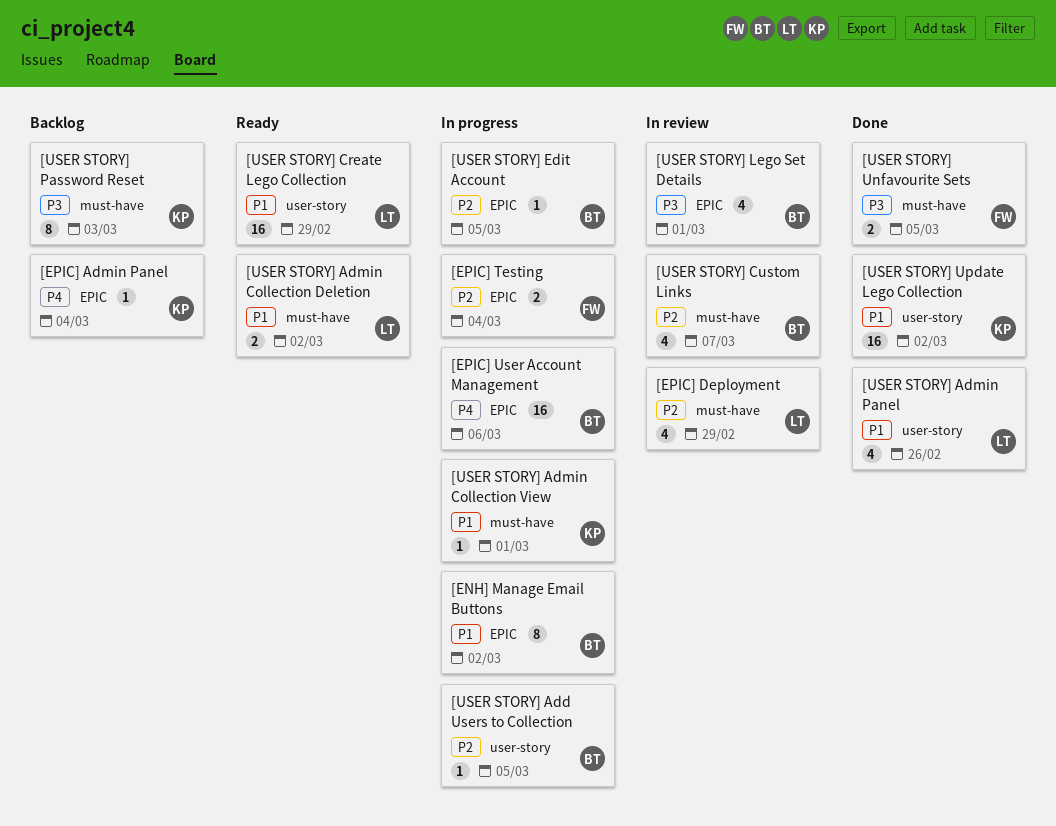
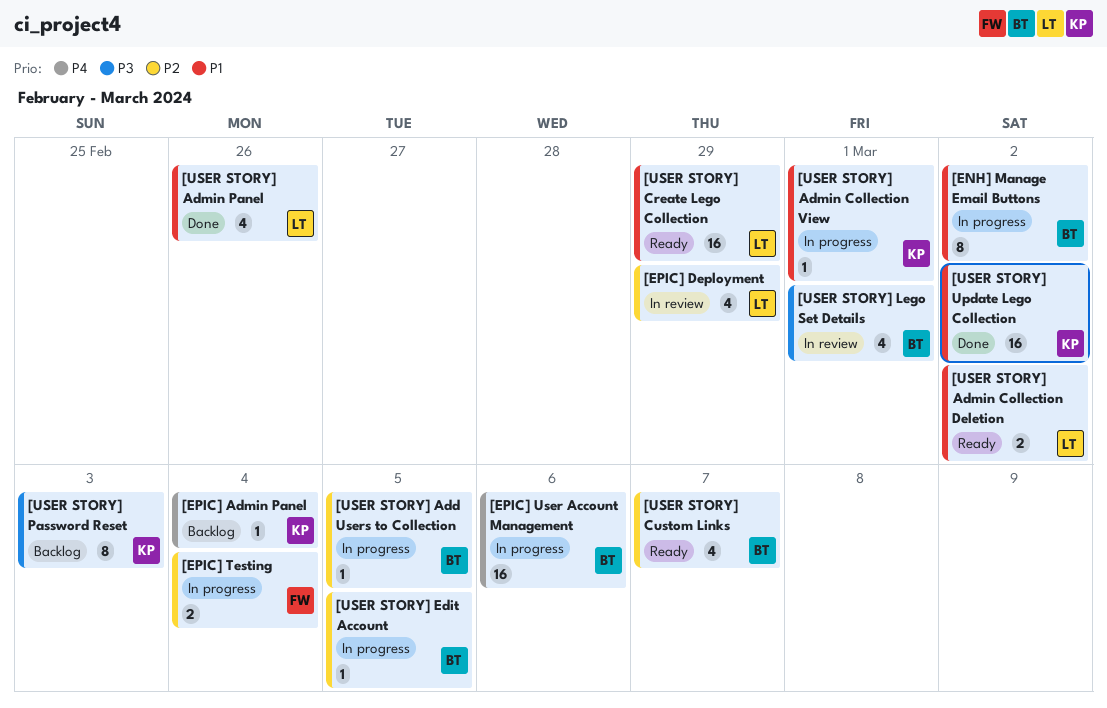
[USER STORY] Custom Links, status: In review -> Ready
[USER STORY] Unfavourite Sets: present -> none

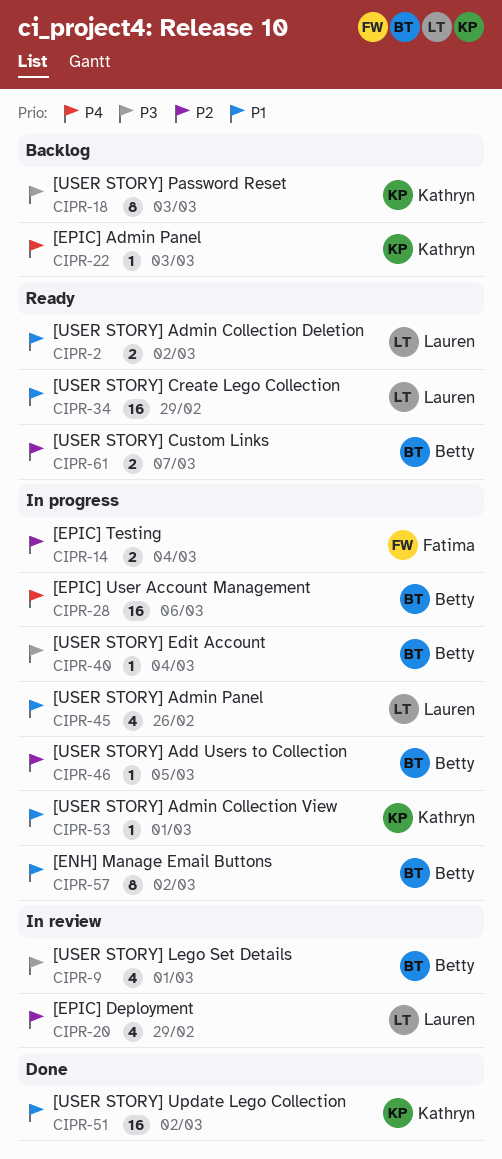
[EPIC] Admin Panel, due: Mar 4 -> Mar 3
[USER STORY] Admin Panel, status: Done -> In progress
[USER STORY] Custom Links, estimate: 4 -> 2
[USER STORY] Edit Account, priority: P2 -> P3
[USER STORY] Edit Account, due: Mar 5 -> Mar 4

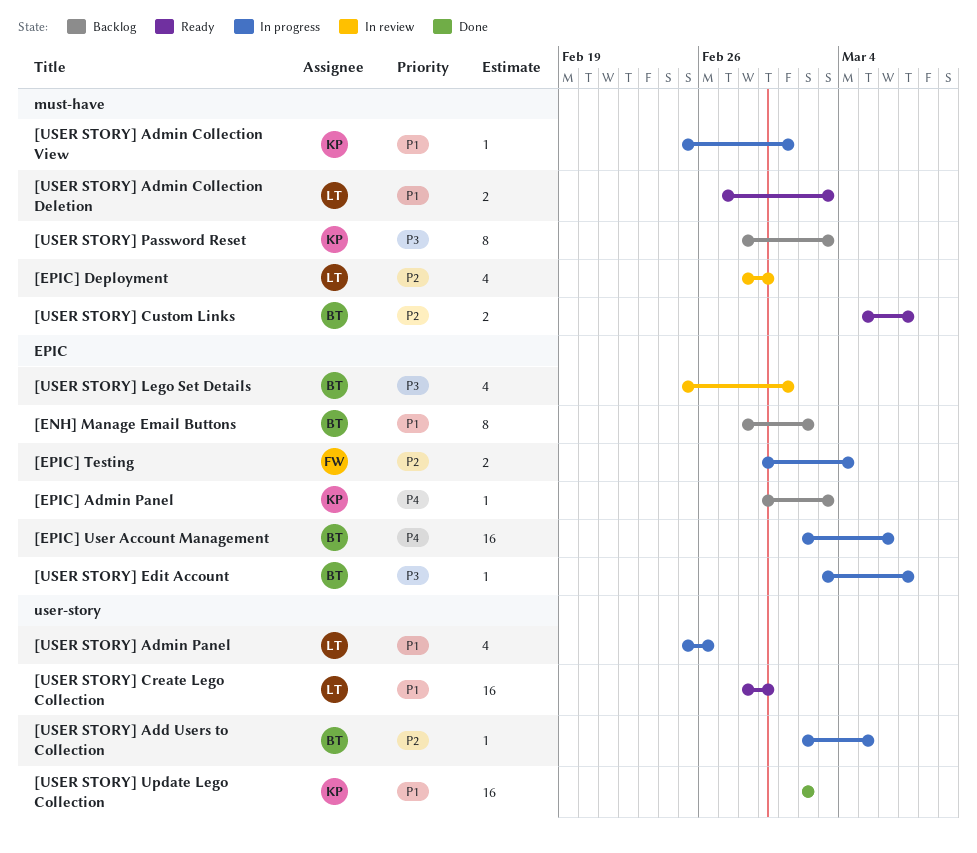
[ENH] Manage Email Buttons, status: In progress -> Backlog
[USER STORY] Admin Collection Deletion, due: Mar 2 -> Mar 3
[USER STORY] Edit Account, due: Mar 4 -> Mar 7

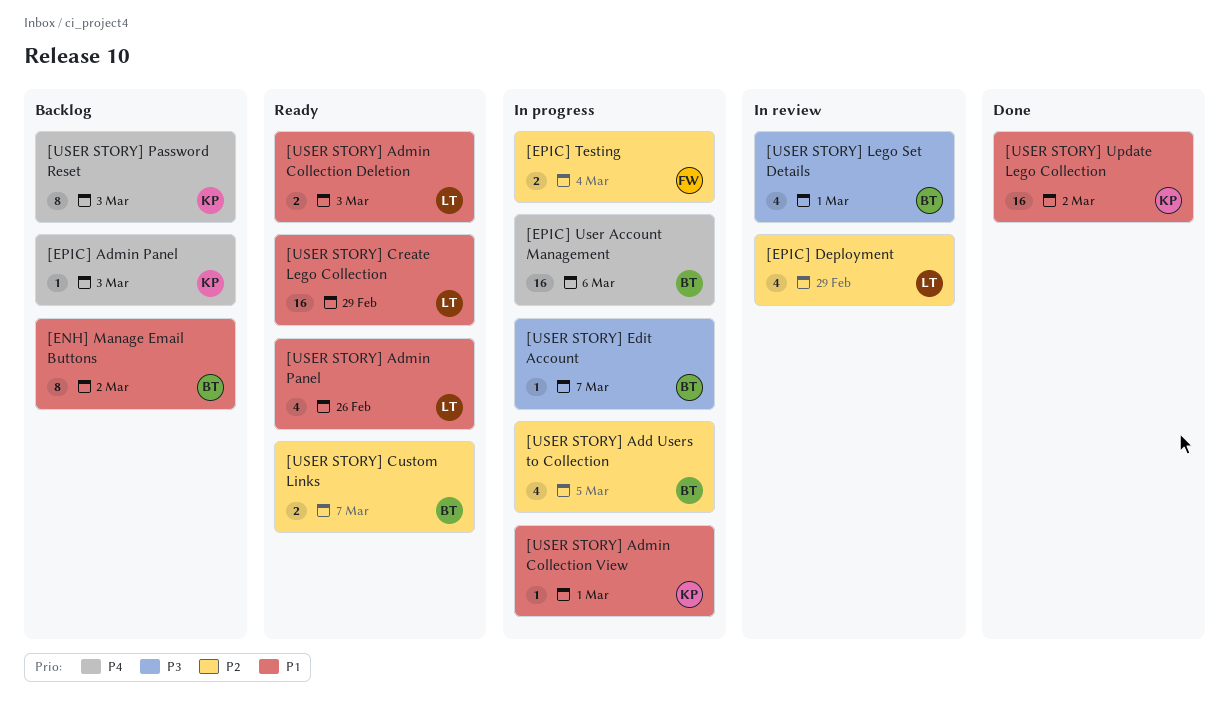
[USER STORY] Add Users to Collection, estimate: 1 -> 4
[USER STORY] Admin Panel, status: In progress -> Ready
[USER STORY] Password Reset, priority: P3 -> P4

